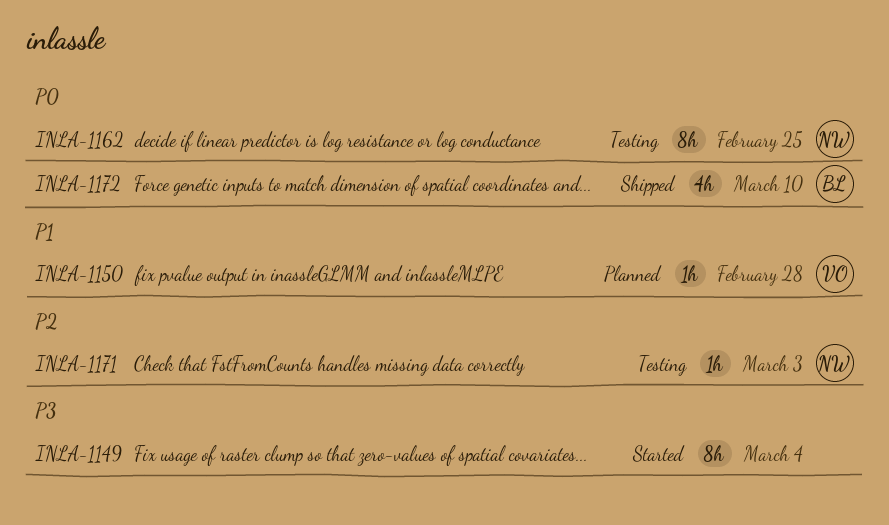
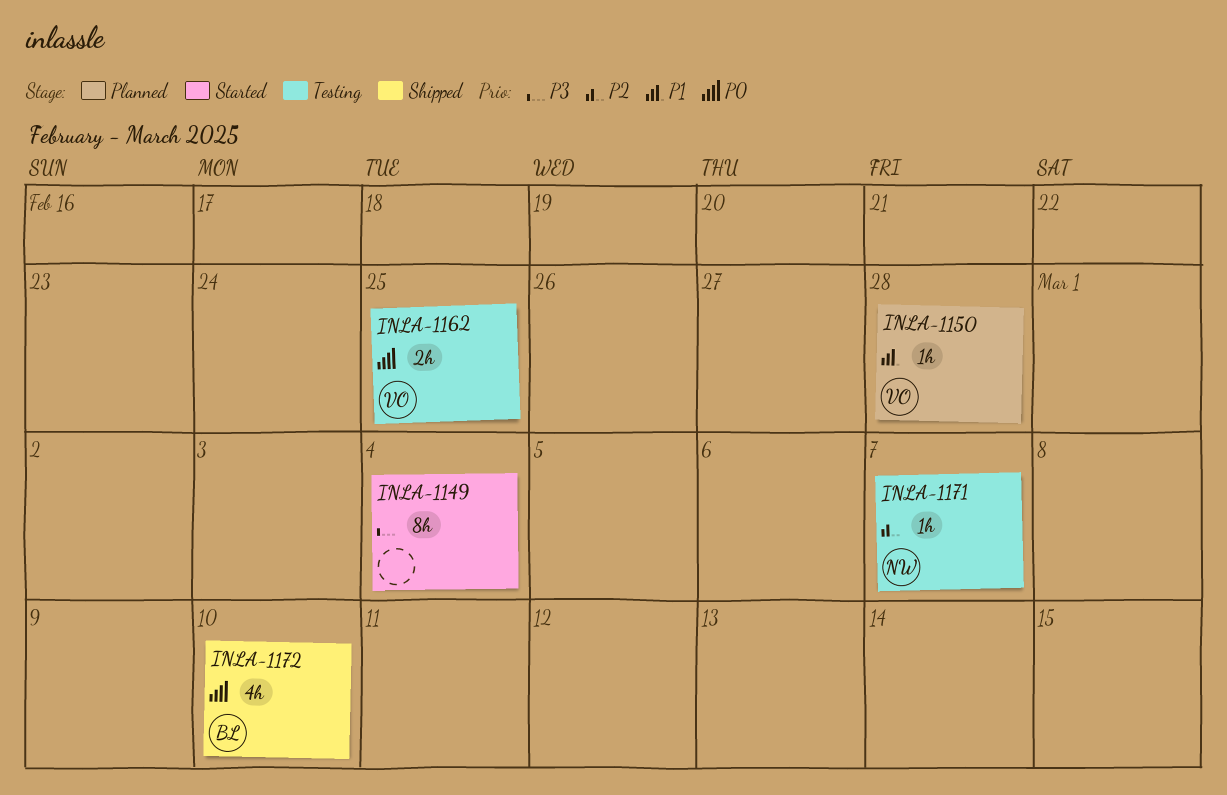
INLA-1162, owner: NW -> VO
INLA-1162, estimate: 8h -> 2h
INLA-1171, due: Mar 3 -> Mar 7

